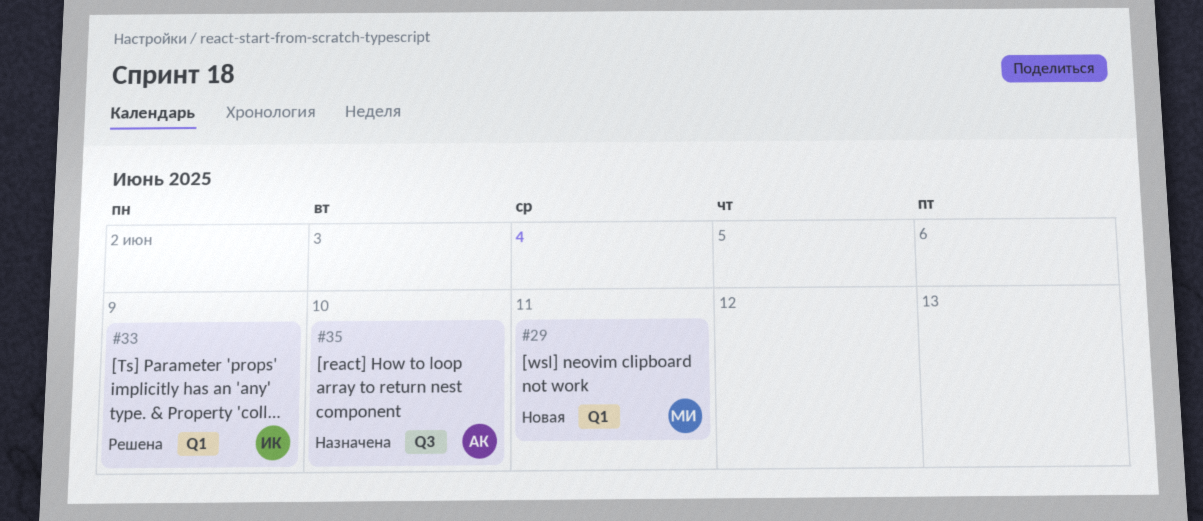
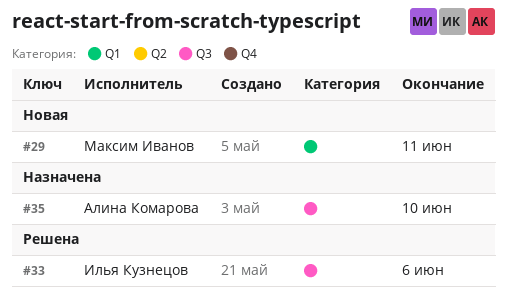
#33, label: Q1 -> Q3
#33, due: Jun 9 -> Jun 6

